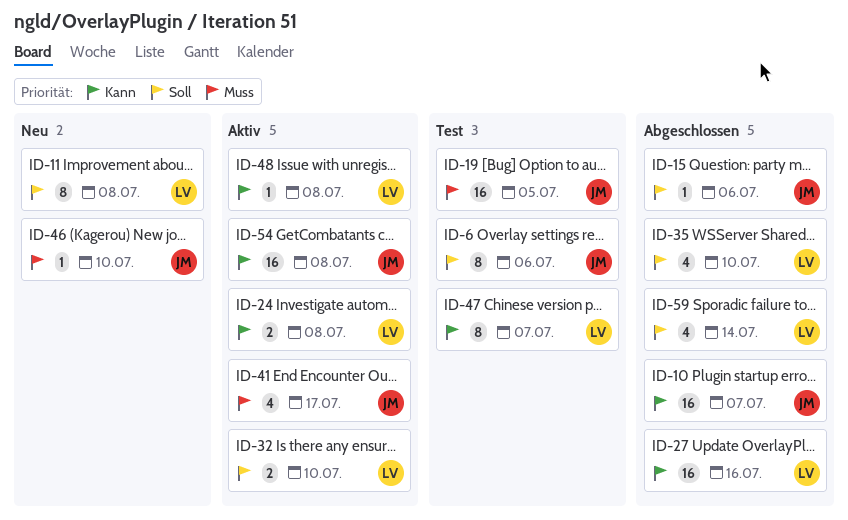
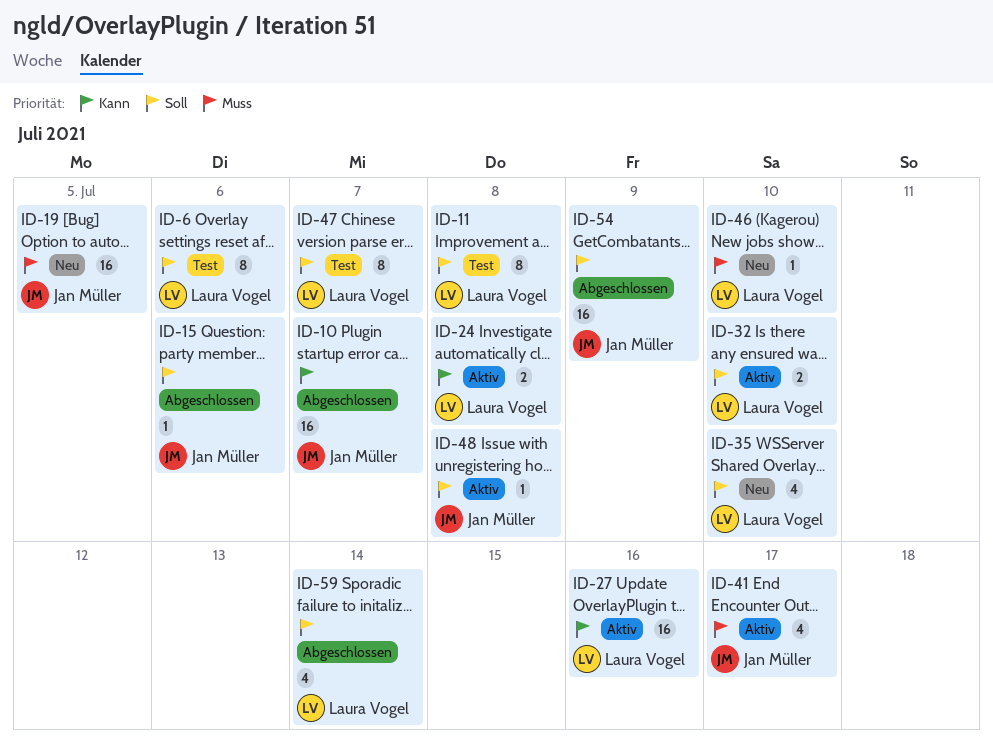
ID-6, owner: Jan Müller -> Laura Vogel
ID-11, status: Neu -> Test
ID-19, status: Test -> Neu
ID-27, status: Abgeschlossen -> Aktiv
ID-35, status: Abgeschlossen -> Neu
ID-46, owner: Jan Müller -> Laura Vogel
ID-47, priority: Kann -> Soll
ID-48, owner: Laura Vogel -> Jan Müller
ID-48, priority: Kann -> Soll
ID-54, status: Aktiv -> Abgeschlossen
ID-54, priority: Kann -> Soll
ID-54, due: Jul 8 -> Jul 9

